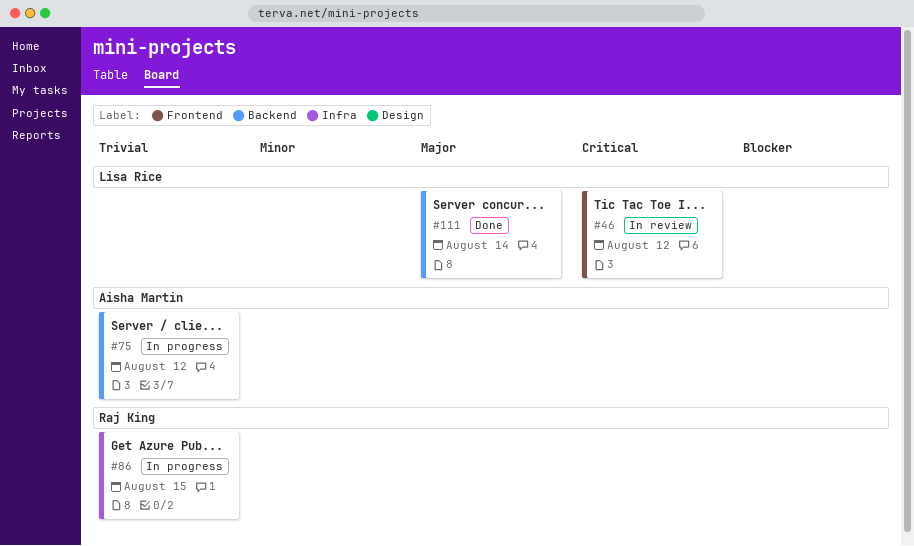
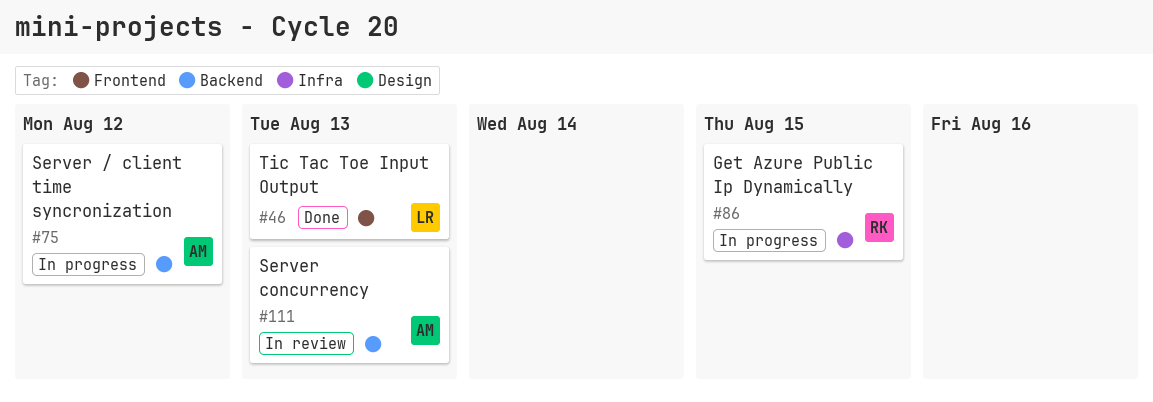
#46, status: In review -> Done
#46, due: Aug 12 -> Aug 13
#111, status: Done -> In review
#111, owner: Lisa Rice -> Aisha Martin
#111, due: Aug 14 -> Aug 13

